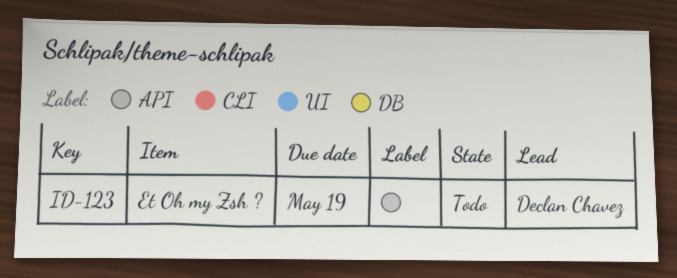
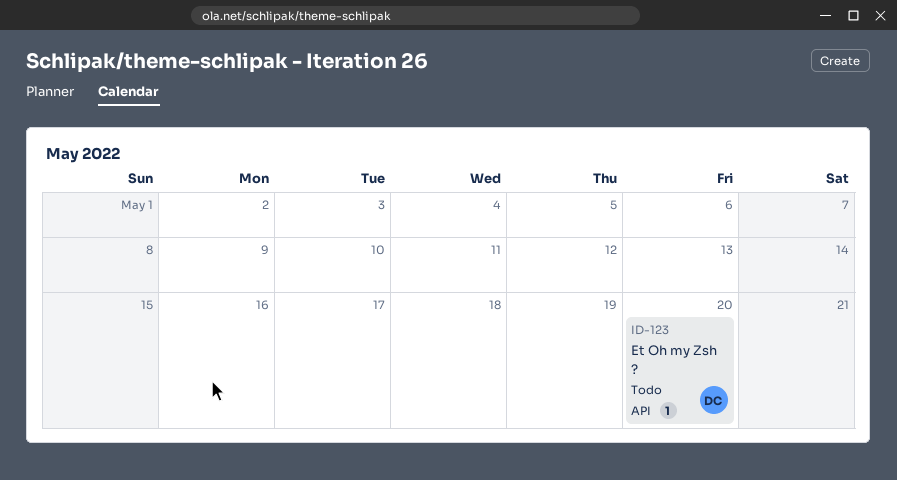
ID-123, due: May 19 -> May 20

